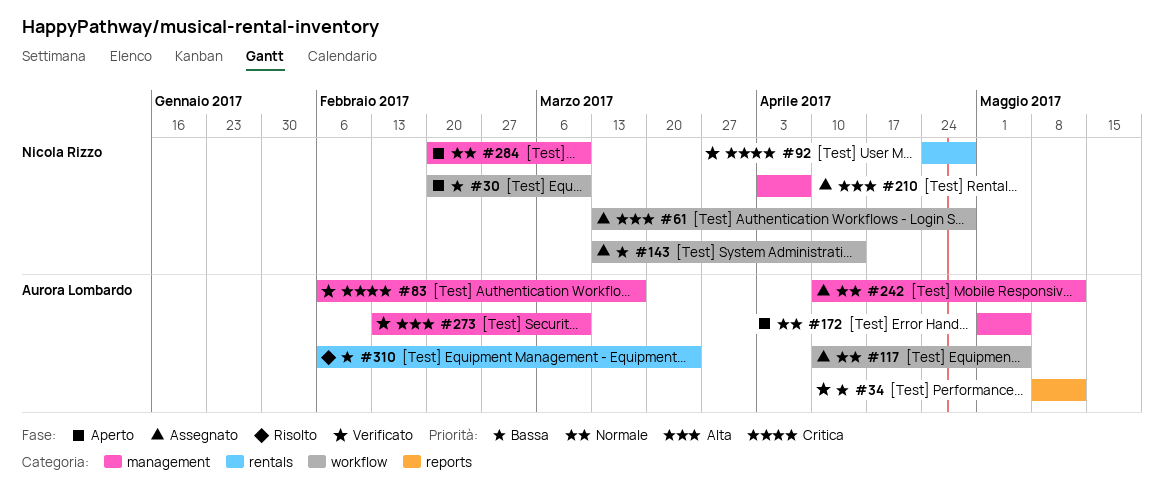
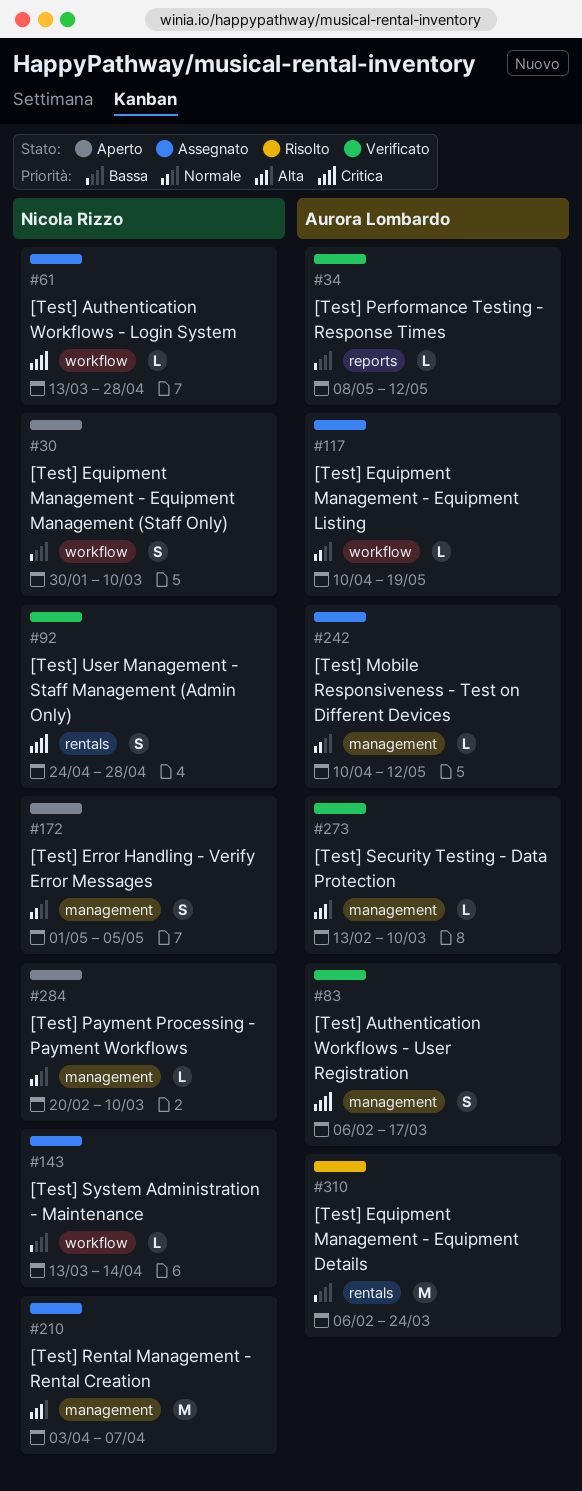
#30, start: Feb 20 -> Jan 30
#61, priority: Alta -> Critica
#117, due: May 5 -> May 19
#172, owner: Aurora Lombardo -> Nicola Rizzo

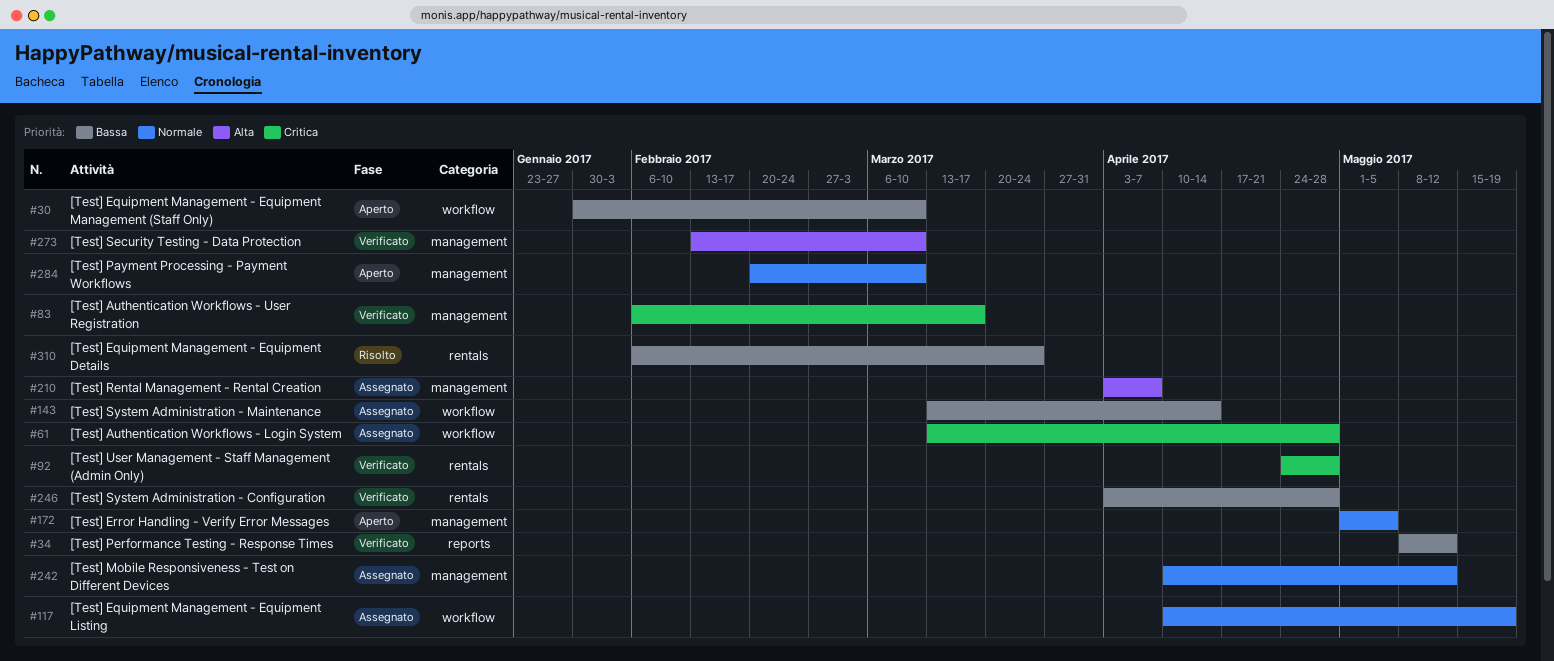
#246: none -> present

